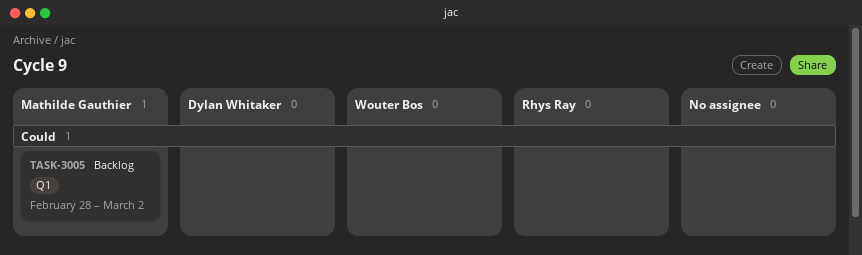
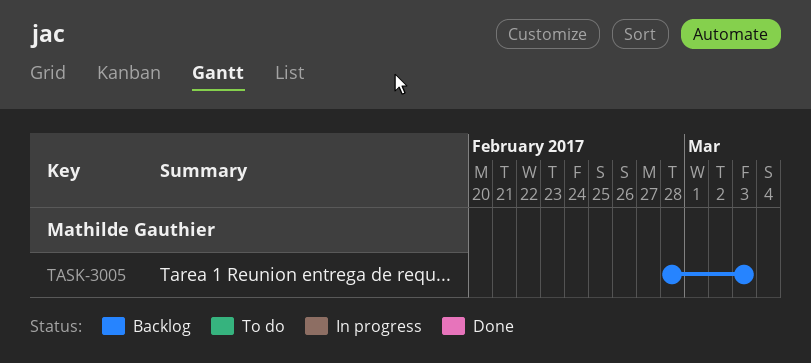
TASK-3005, due: Mar 2 -> Mar 3

